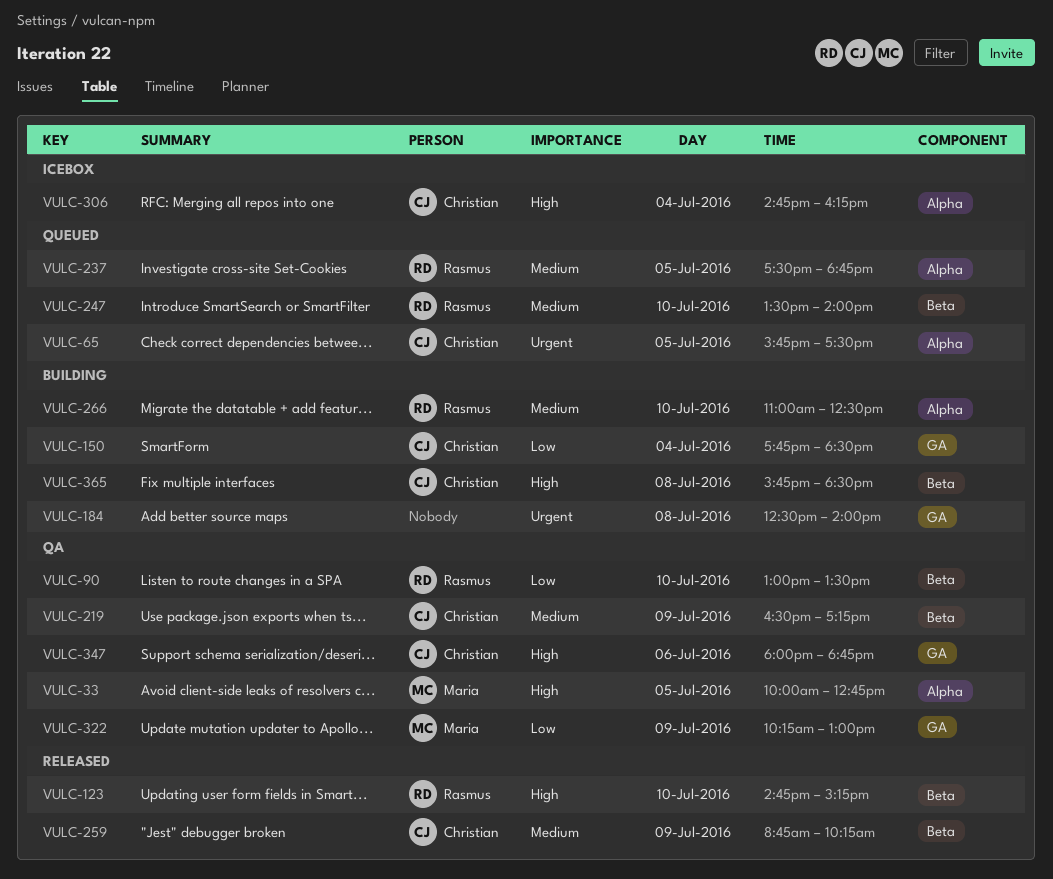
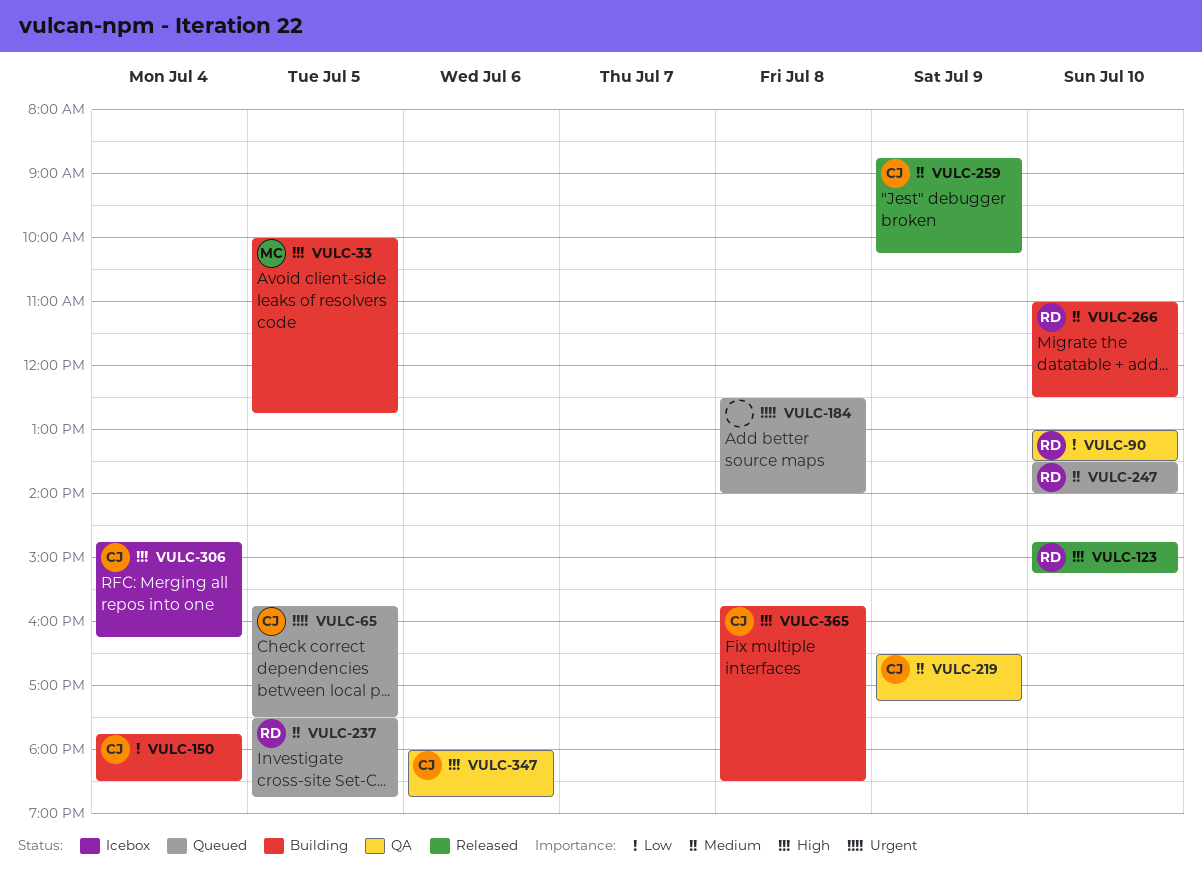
VULC-33, status: QA -> Building
VULC-184, status: Building -> Queued
VULC-322: present -> none

